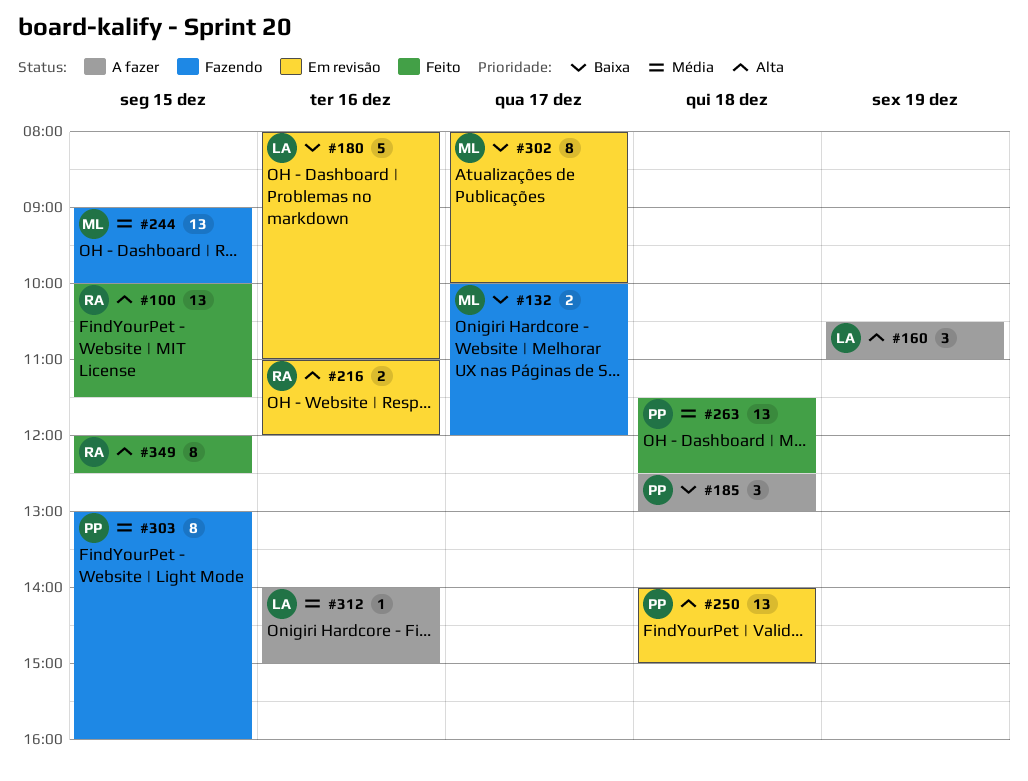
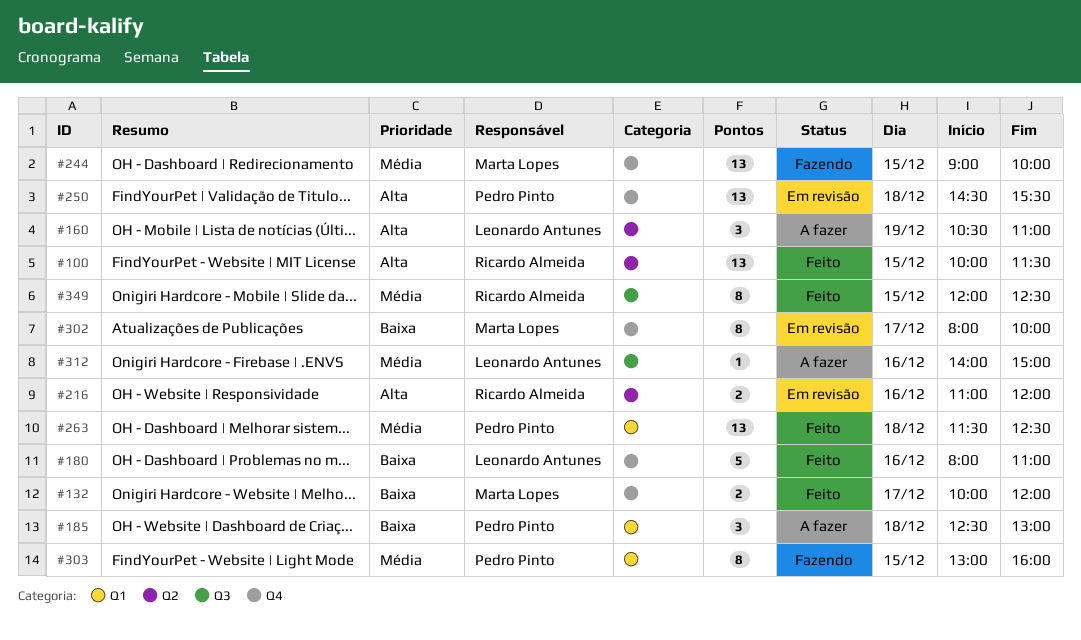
#132, status: Fazendo -> Feito
#180, status: Em revisão -> Feito
#250, begins: 14:00 -> 14:30
#250, ends: 15:00 -> 15:30
#349, priority: Alta -> Média

